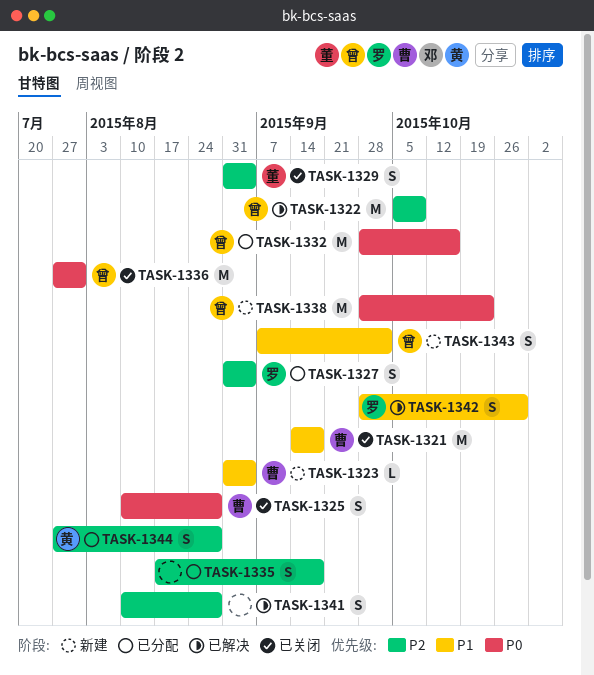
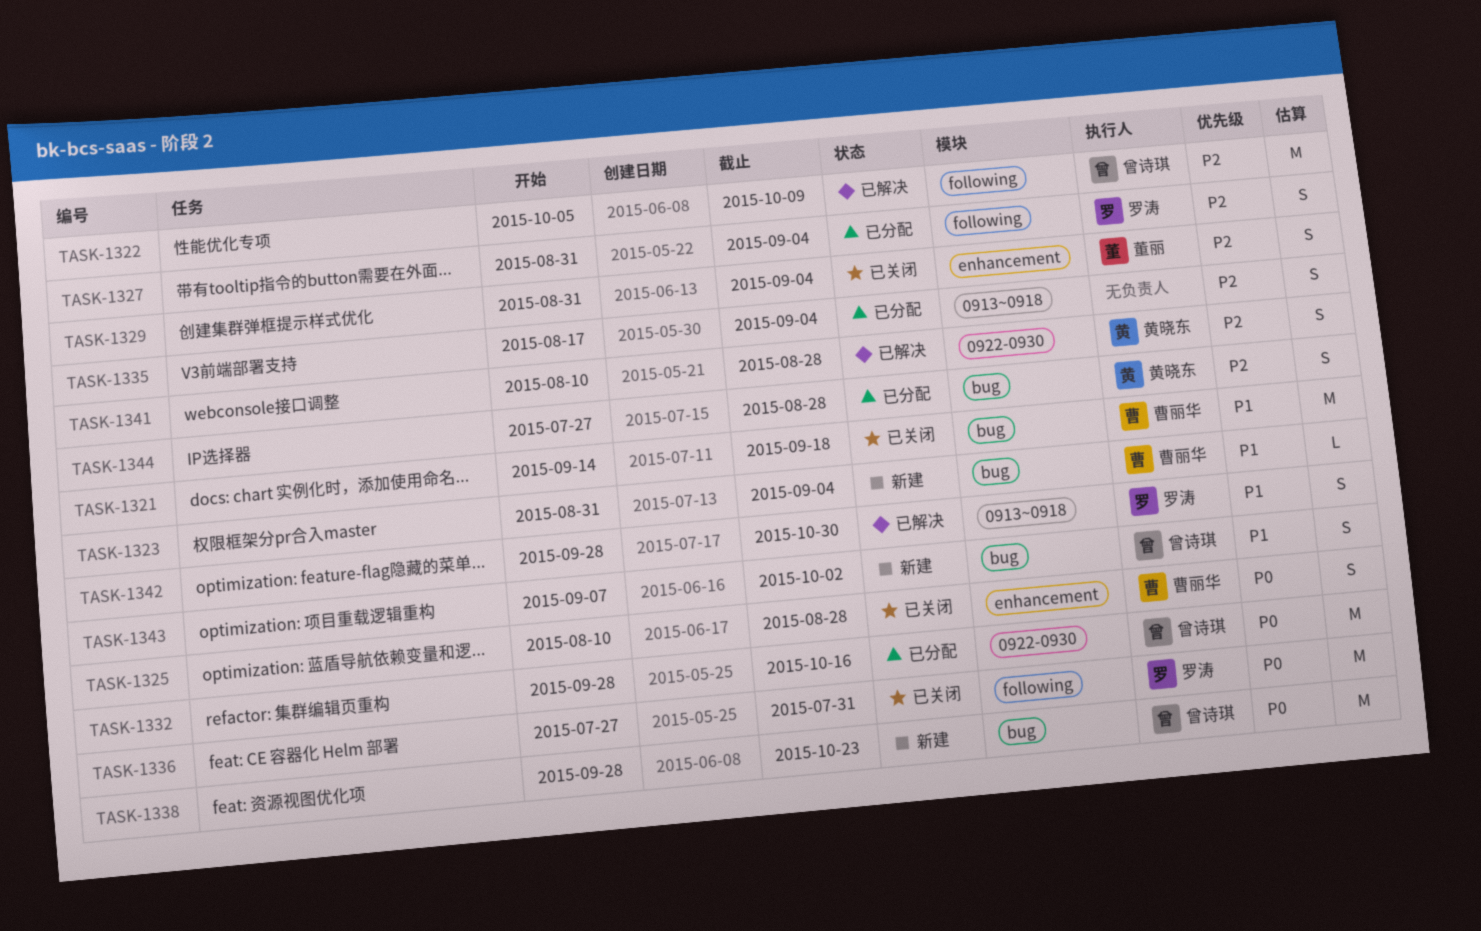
TASK-1335, due: Sep 18 -> Sep 4
TASK-1336, owner: 曾诗琪 -> 罗涛
TASK-1341, owner: none -> 黄晓东

